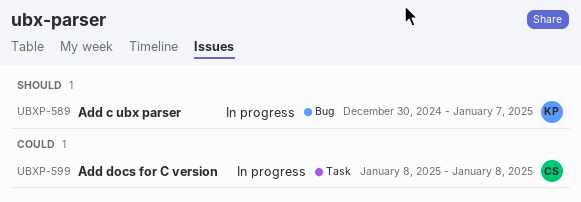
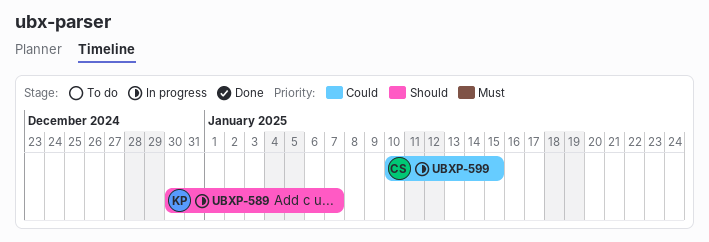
UBXP-599, start: Jan 8 -> Jan 10
UBXP-599, due: Jan 8 -> Jan 15

